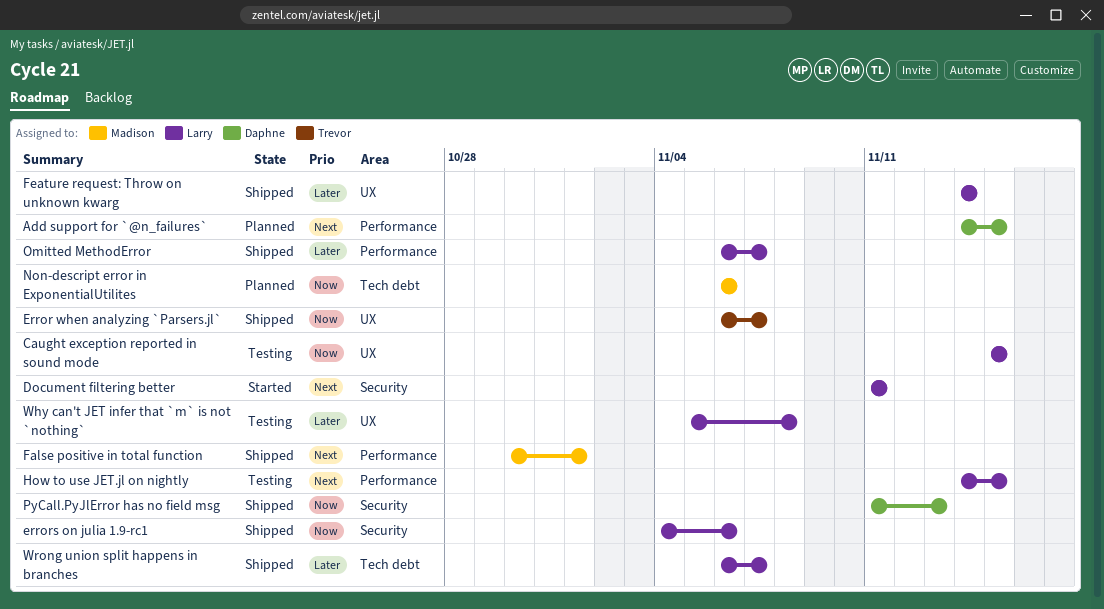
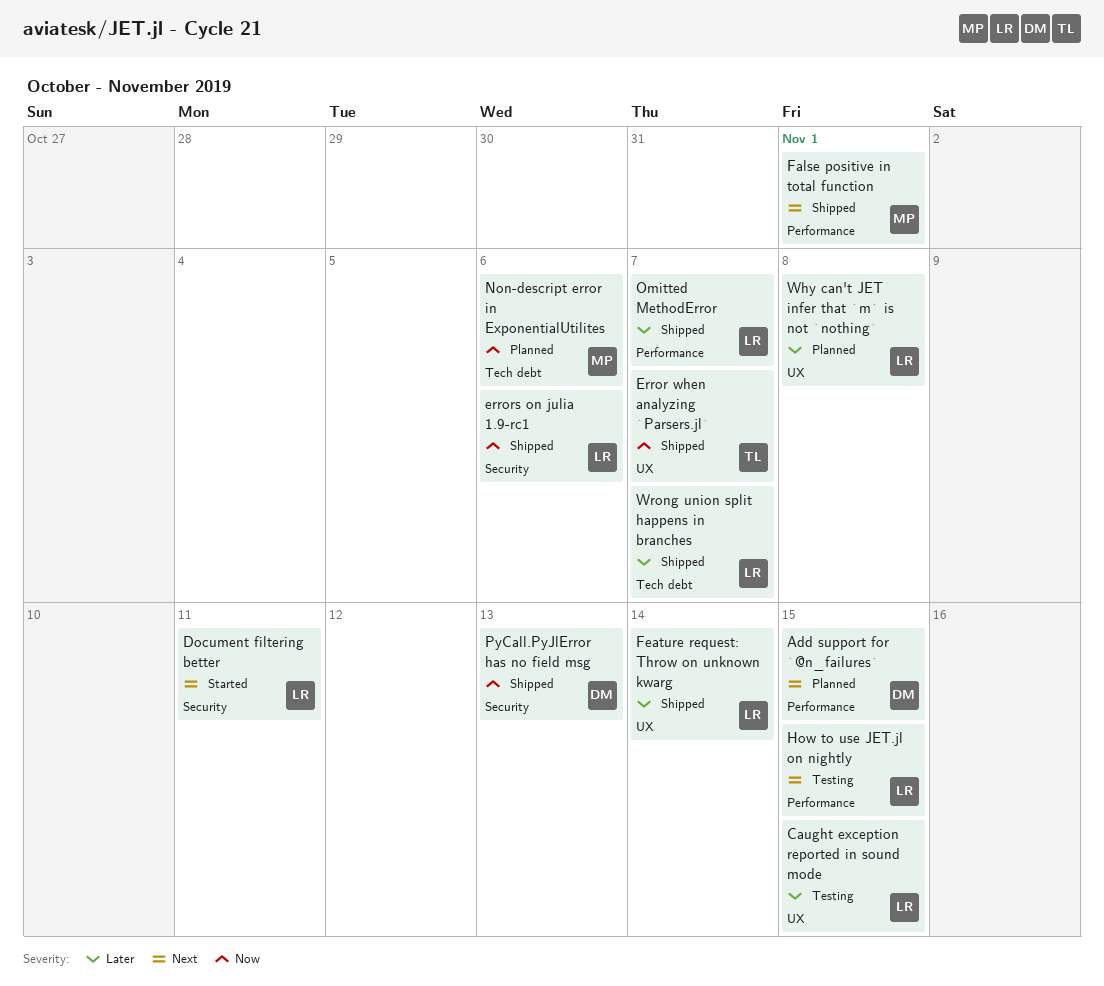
Caught exception reported in sound mode, priority: Now -> Later
Why can't JET infer that `m` is not `nothing`, status: Testing -> Planned

